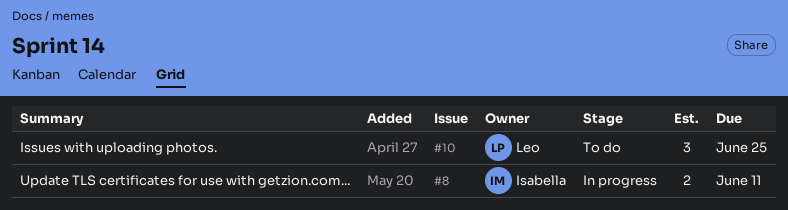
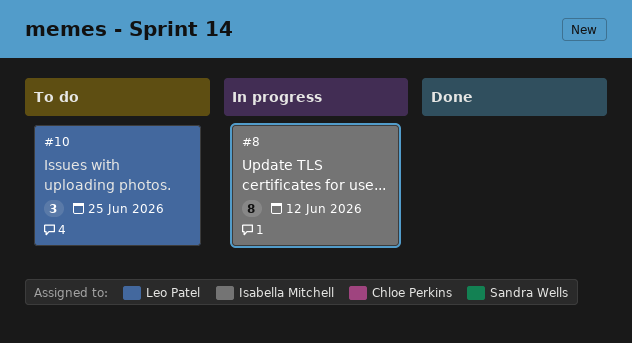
#8, estimate: 2 -> 8
#8, due: Jun 11 -> Jun 12

